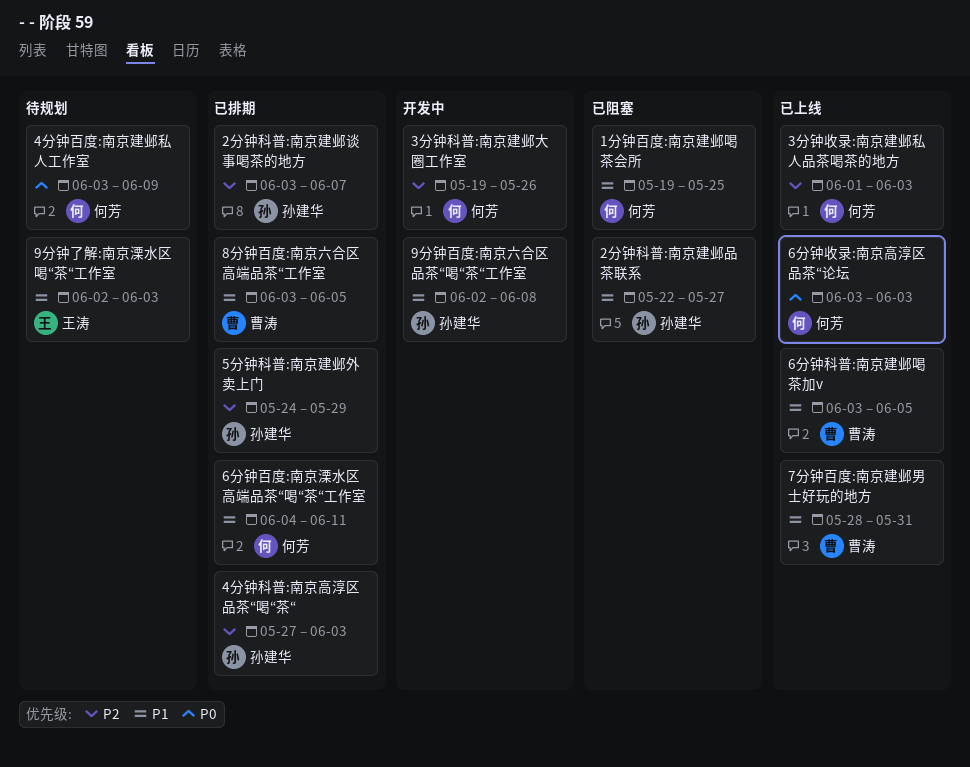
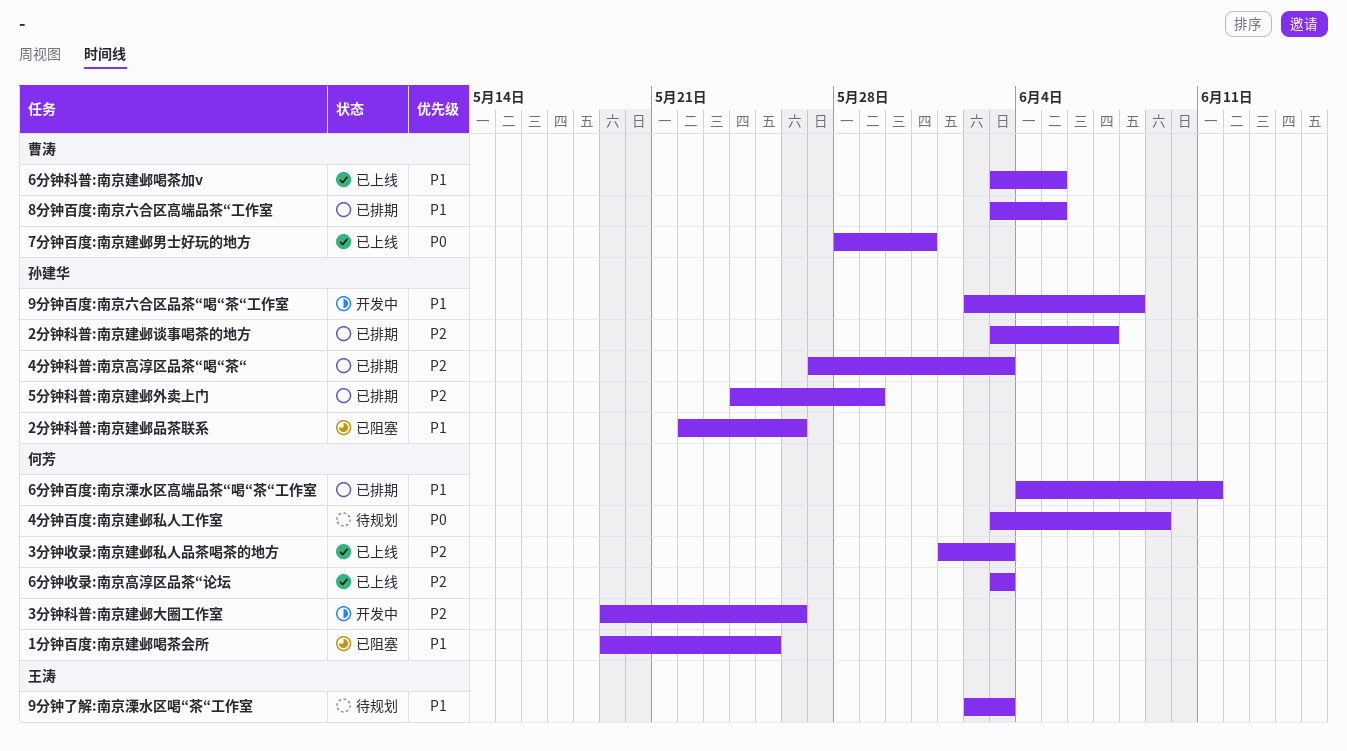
2分钟科普:南京建邺品茶联系, due: May 27 -> May 26
6分钟收录:南京高淳区品茶“论坛, priority: P0 -> P2
7分钟百度:南京建邺男士好玩的地方, priority: P1 -> P0

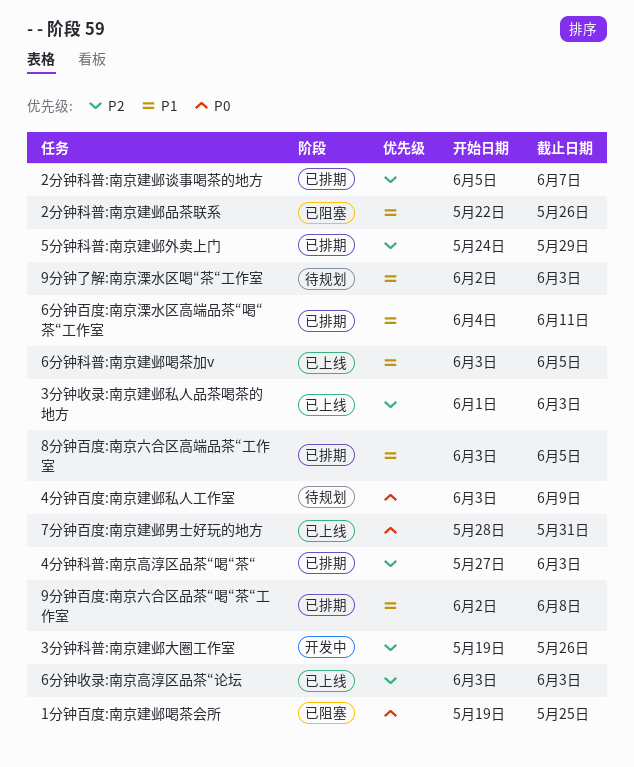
1分钟百度:南京建邺喝茶会所, priority: P1 -> P0
2分钟科普:南京建邺谈事喝茶的地方, start: Jun 3 -> Jun 5
9分钟百度:南京六合区品茶“喝“茶“工作室, status: 开发中 -> 已排期

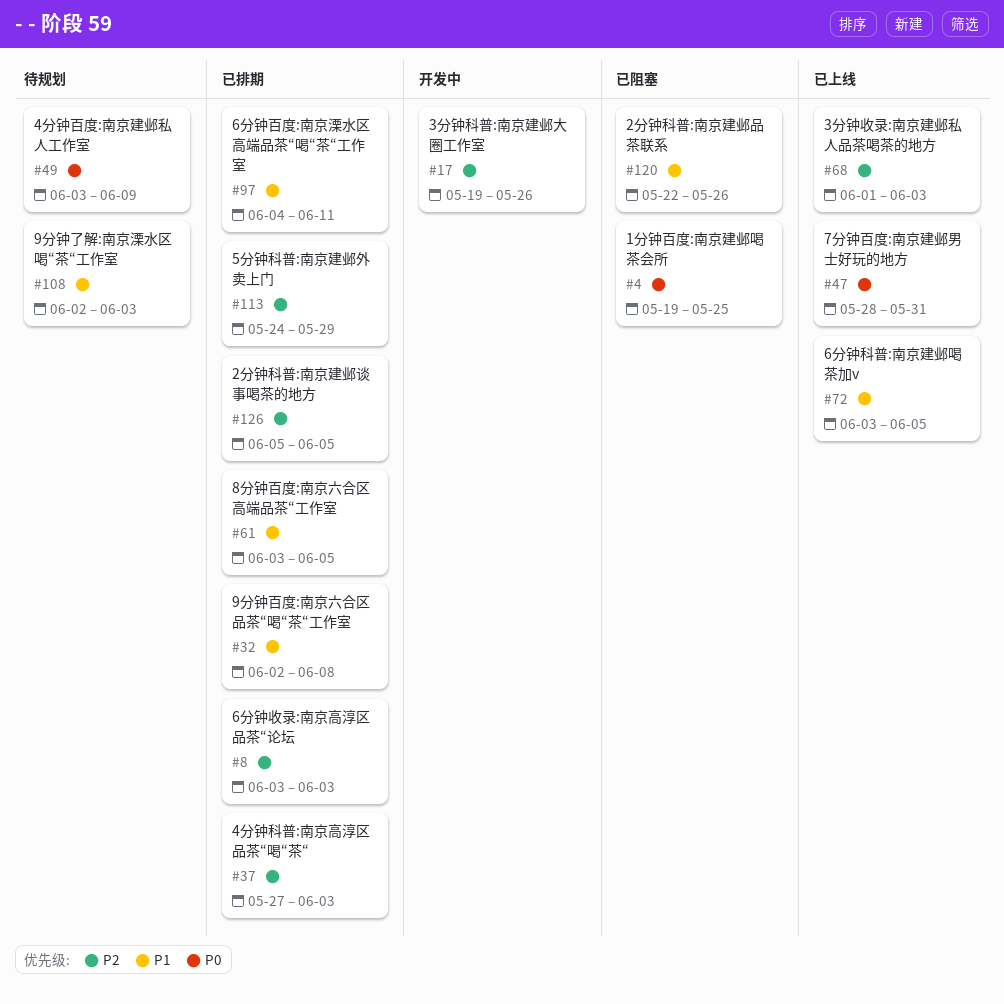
2分钟科普:南京建邺谈事喝茶的地方, due: Jun 7 -> Jun 5
6分钟收录:南京高淳区品茶“论坛, status: 已上线 -> 已排期

